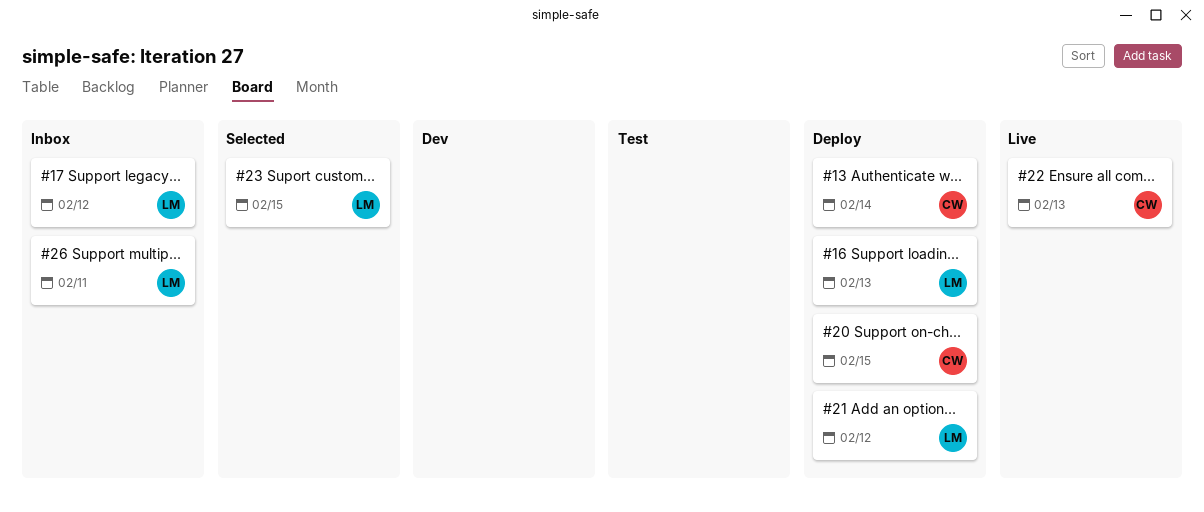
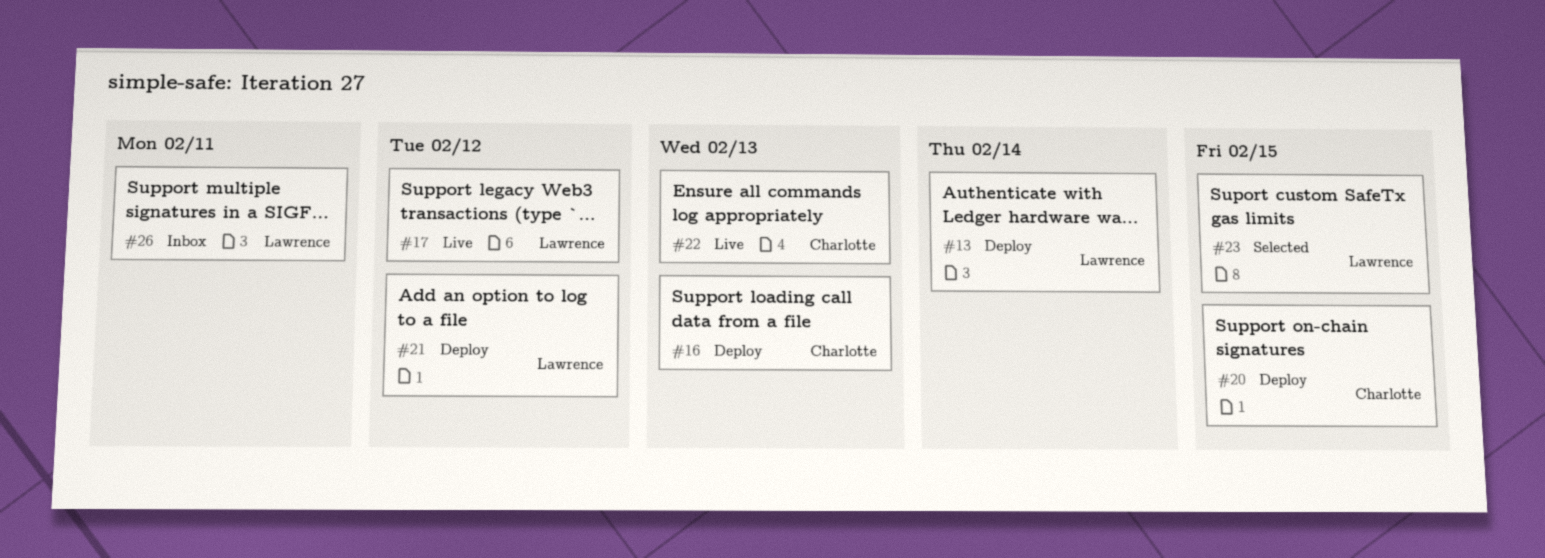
#13, owner: Charlotte -> Lawrence
#16, owner: Lawrence -> Charlotte
#17, status: Inbox -> Live

